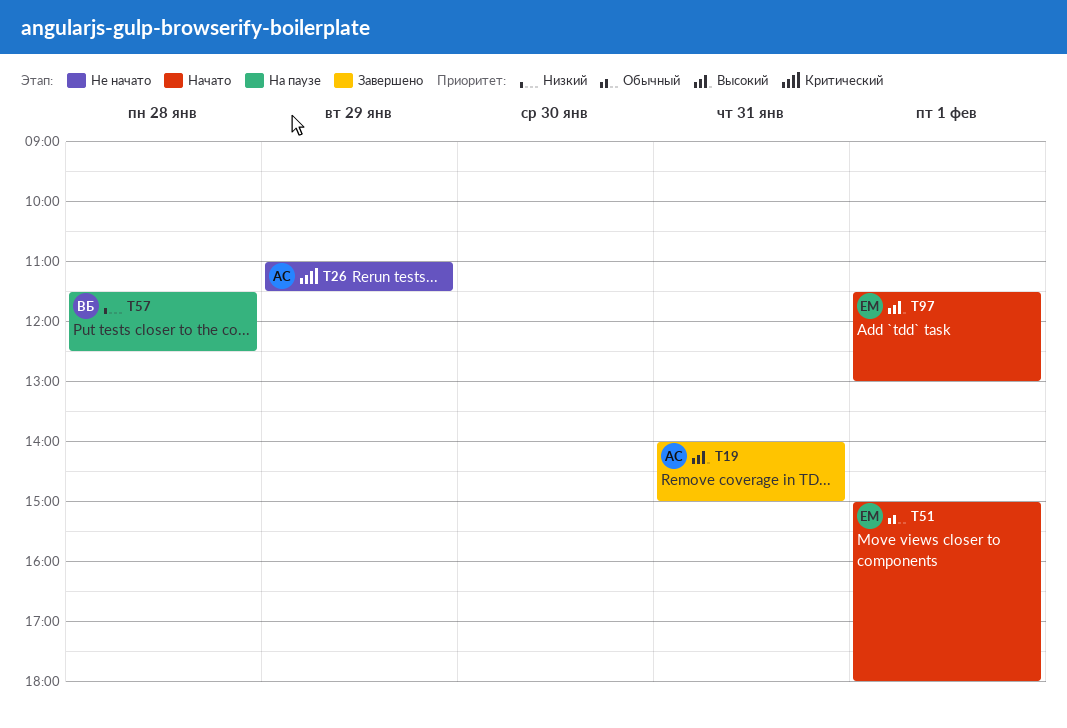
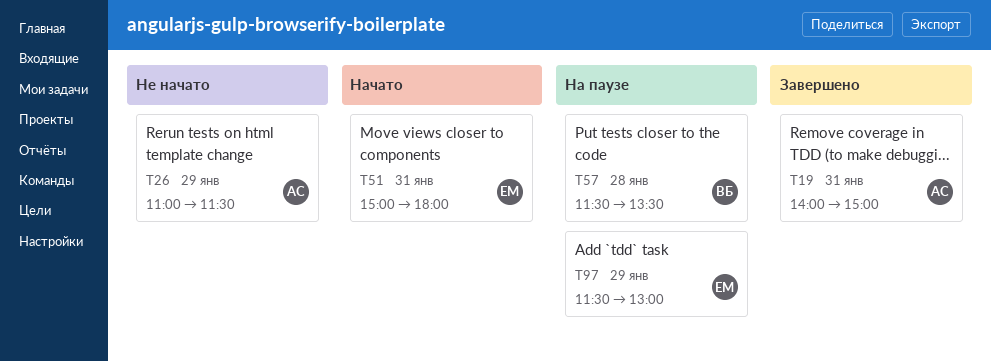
T51, day: Feb 1 -> Jan 31
T57, ends: 12:30 -> 13:30
T97, status: Начато -> На паузе
T97, day: Feb 1 -> Jan 29

